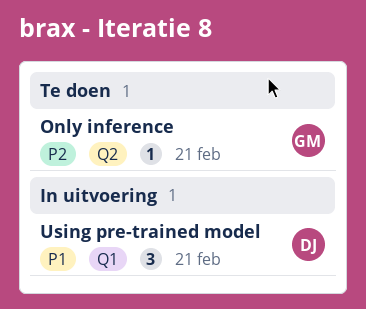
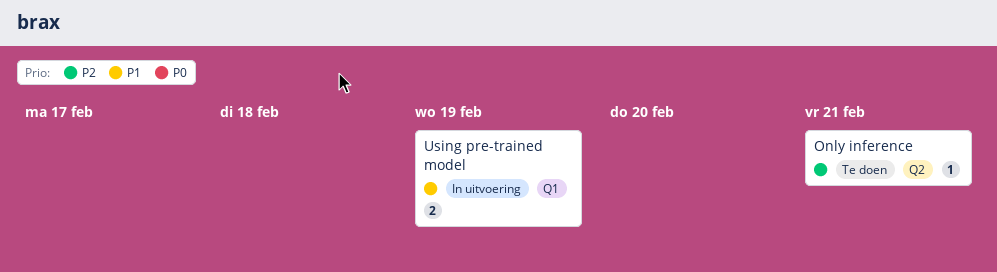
Using pre-trained model, estimate: 3 -> 2
Using pre-trained model, due: Feb 21 -> Feb 19

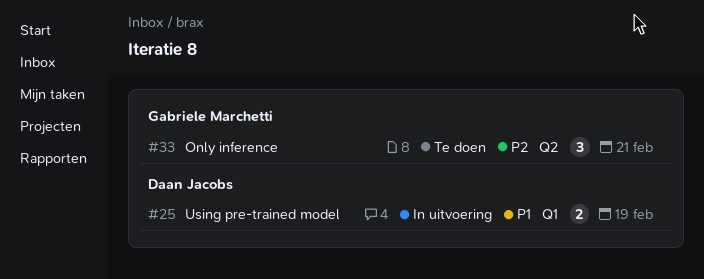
Only inference, estimate: 1 -> 3

